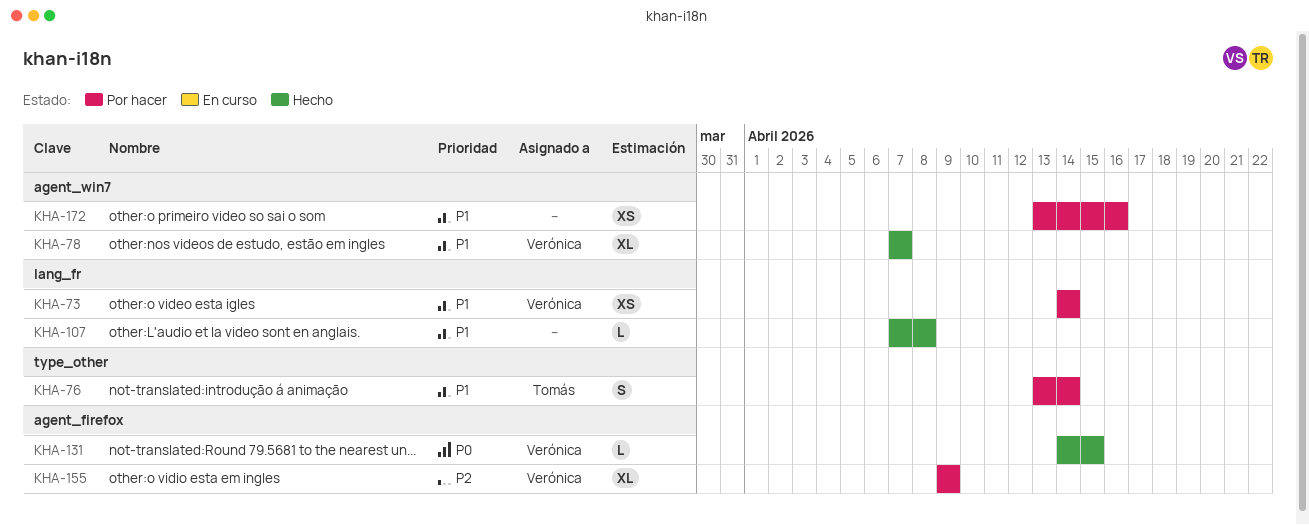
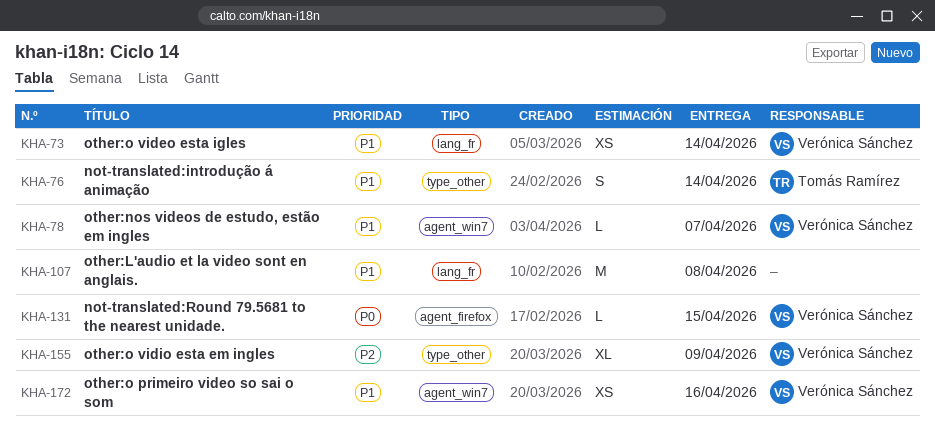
KHA-78, estimate: XL -> L
KHA-107, estimate: L -> M
KHA-155, label: agent_firefox -> type_other
KHA-172, owner: none -> Verónica Sánchez

